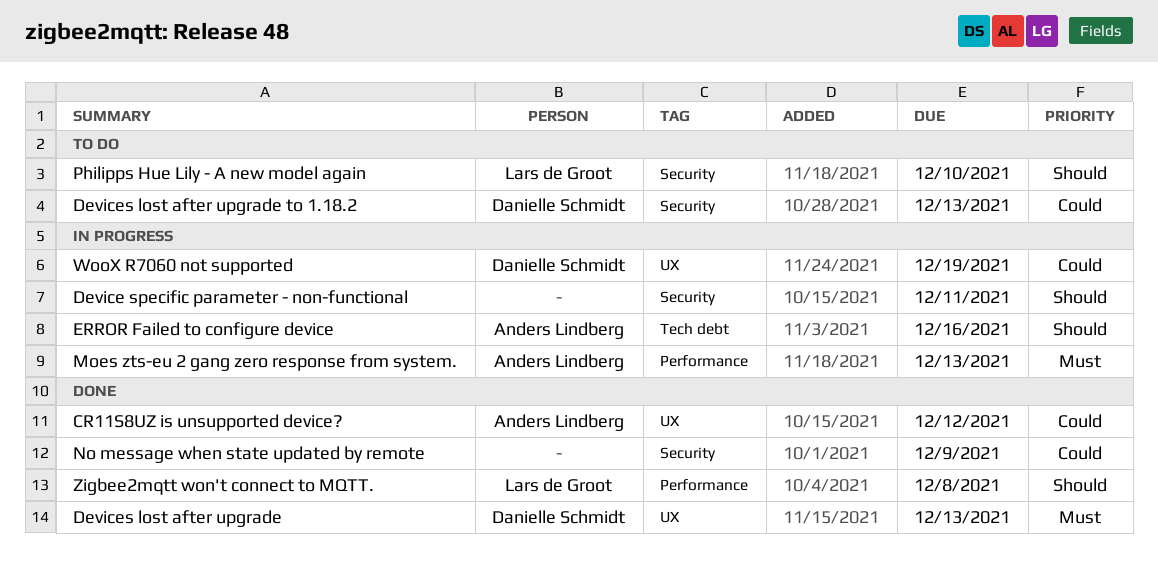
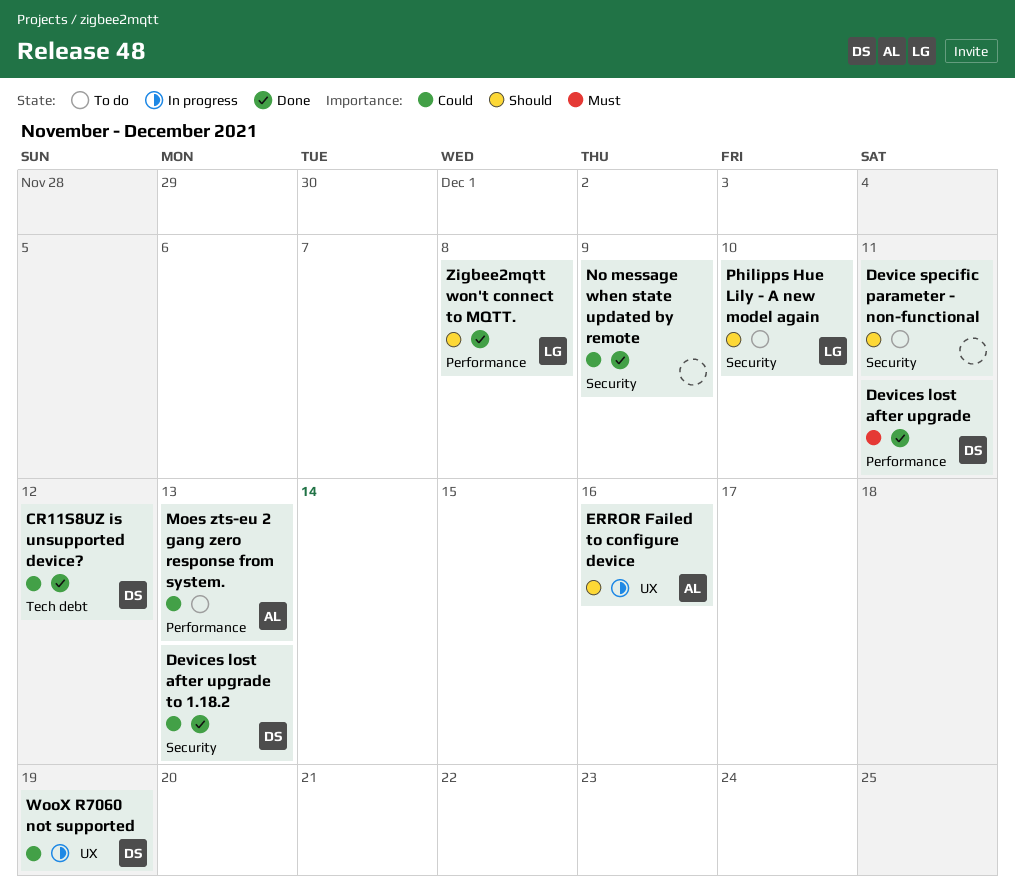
CR11S8UZ is unsupported device?, owner: Anders Lindberg -> Danielle Schmidt
CR11S8UZ is unsupported device?, label: UX -> Tech debt
Device specific parameter - non-functional, status: In progress -> To do
Devices lost after upgrade, label: UX -> Performance
Devices lost after upgrade, due: Dec 13 -> Dec 11
Devices lost after upgrade to 1.18.2, status: To do -> Done
ERROR Failed to configure device, label: Tech debt -> UX
Moes zts-eu 2 gang zero response from system., status: In progress -> To do
Moes zts-eu 2 gang zero response from system., priority: Must -> Could

